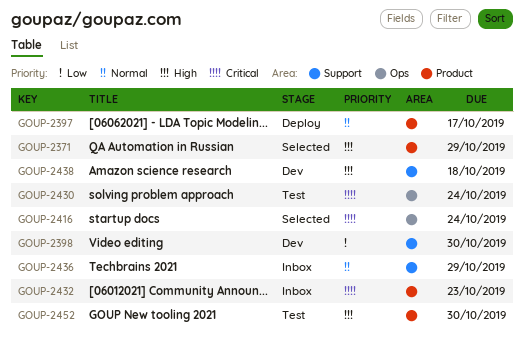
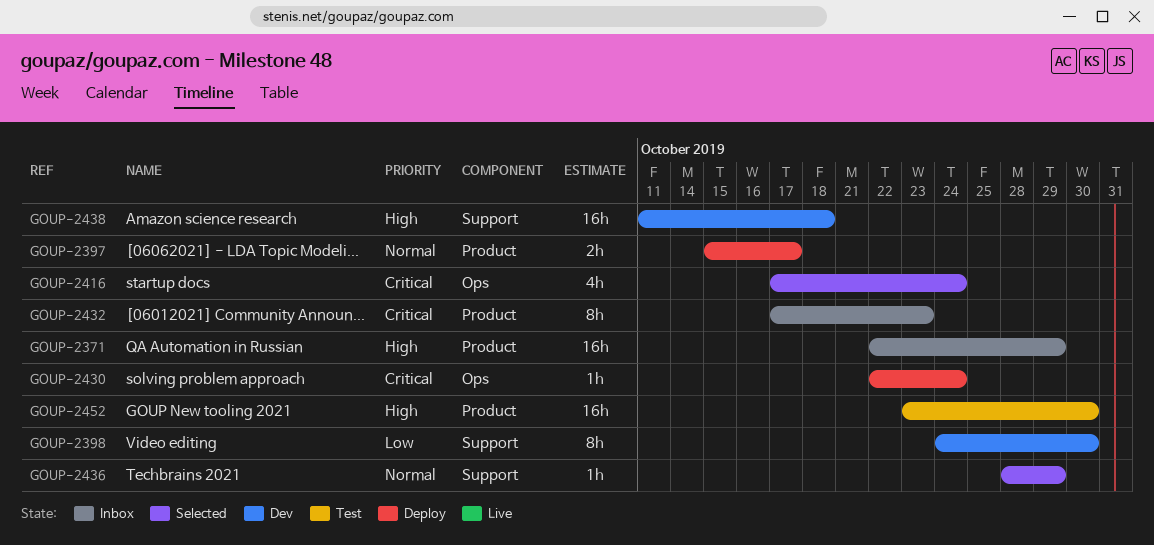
GOUP-2371, status: Selected -> Inbox
GOUP-2430, status: Test -> Deploy
GOUP-2436, status: Inbox -> Selected

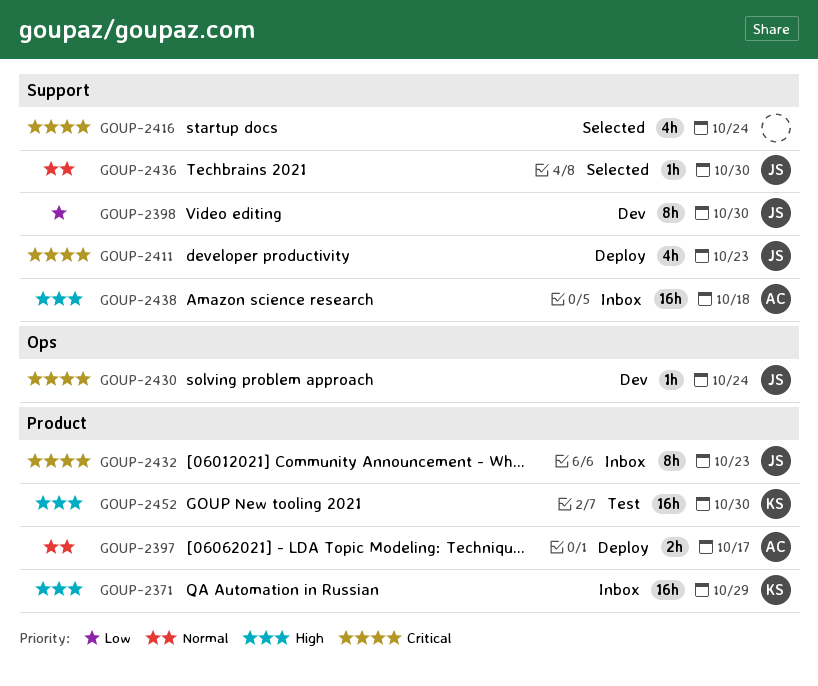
GOUP-2411: none -> present
GOUP-2416, label: Ops -> Support
GOUP-2430, status: Deploy -> Dev
GOUP-2436, due: Oct 29 -> Oct 30
GOUP-2438, status: Dev -> Inbox

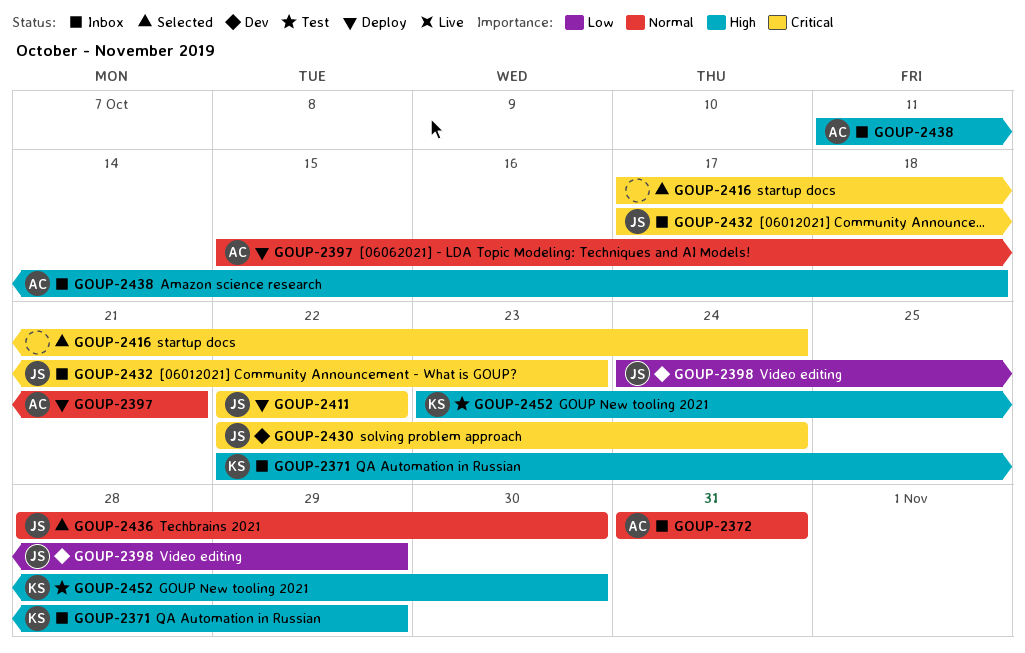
GOUP-2372: none -> present
GOUP-2397, due: Oct 17 -> Oct 21
GOUP-2398, due: Oct 30 -> Oct 29
GOUP-2411, due: Oct 23 -> Oct 22

